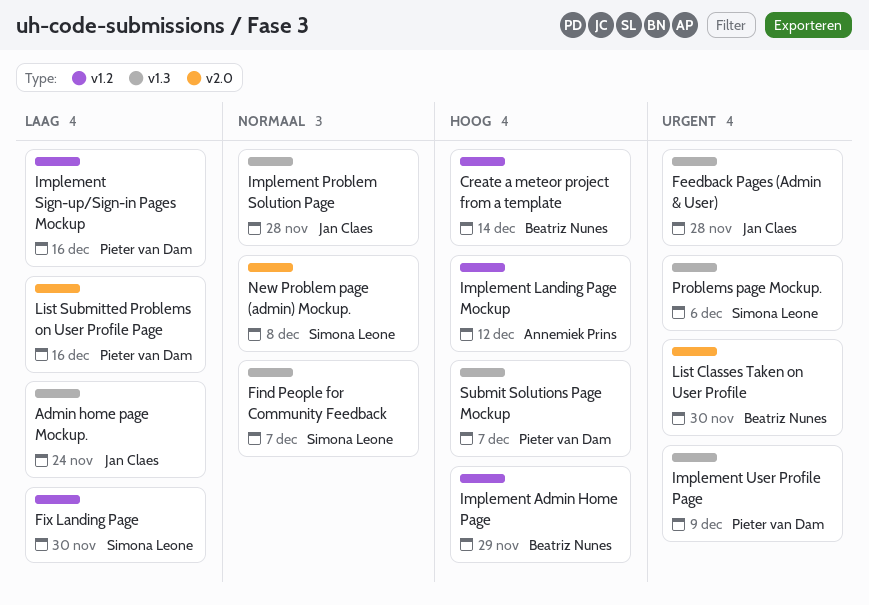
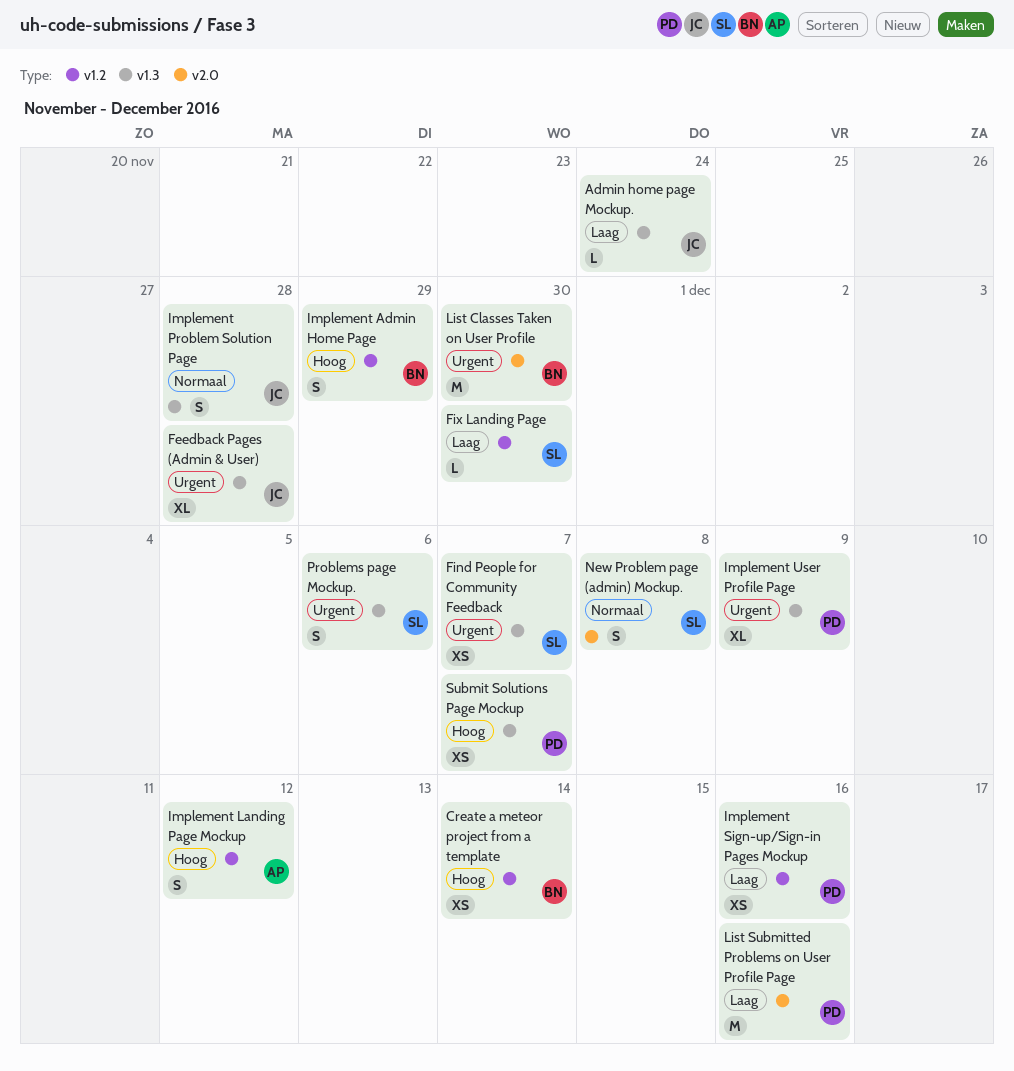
Find People for Community Feedback, priority: Normaal -> Urgent

